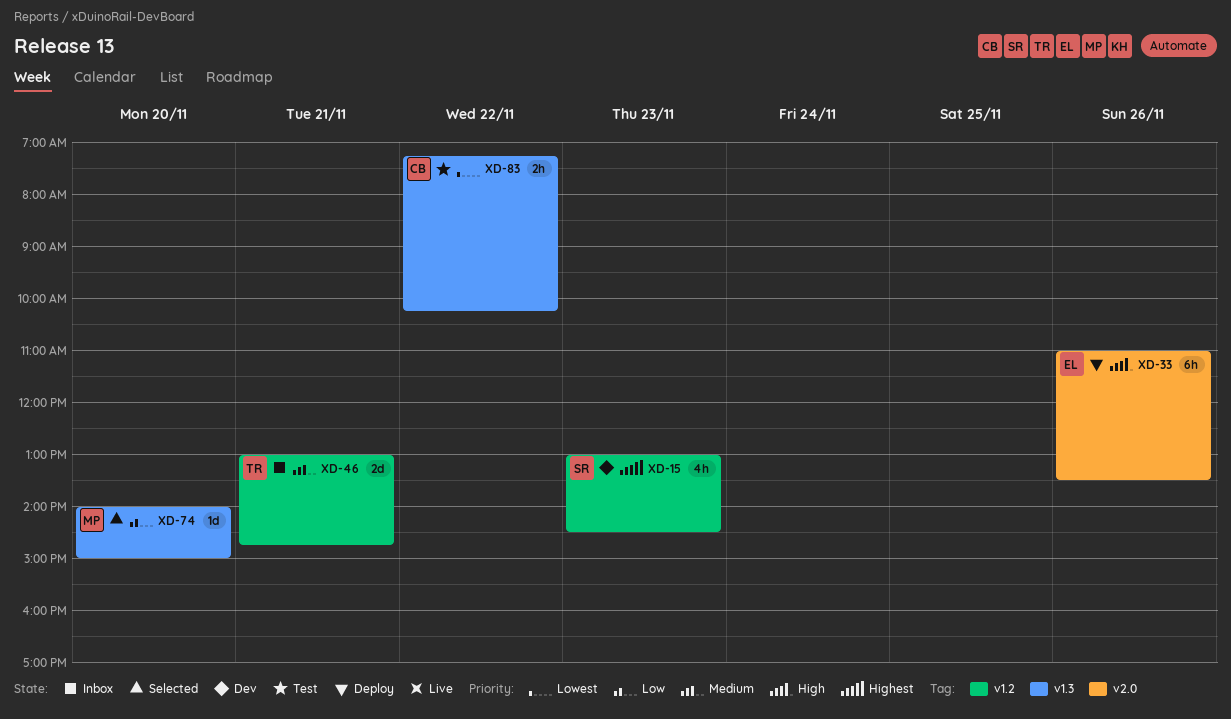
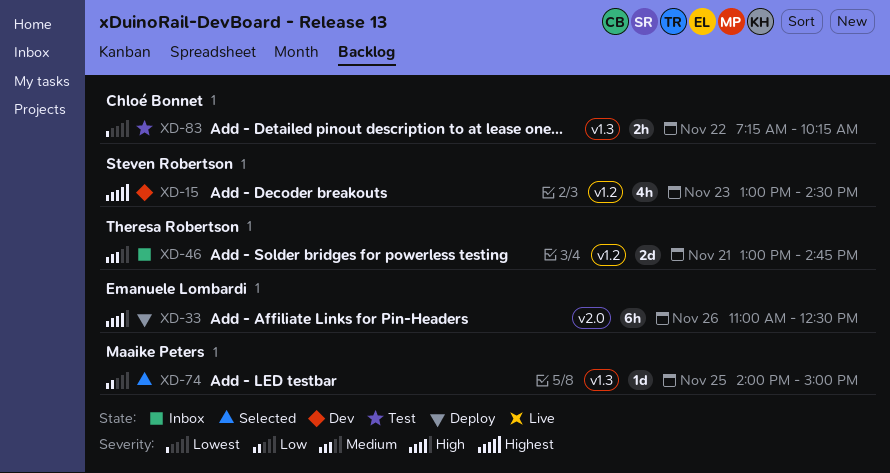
XD-33, ends: 13:30 -> 12:30
XD-74, day: Nov 20 -> Nov 25

